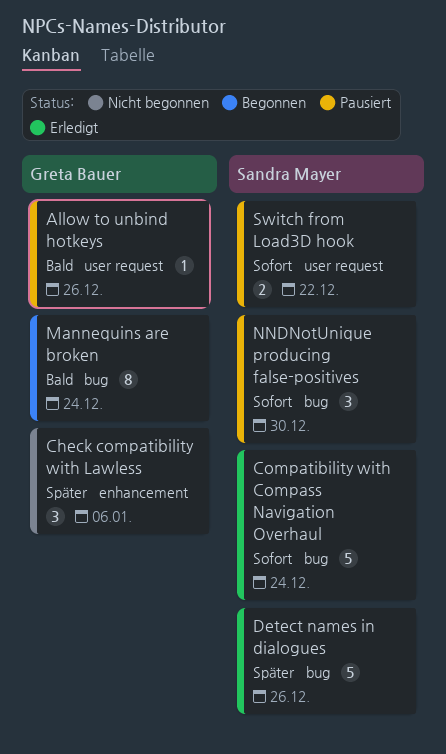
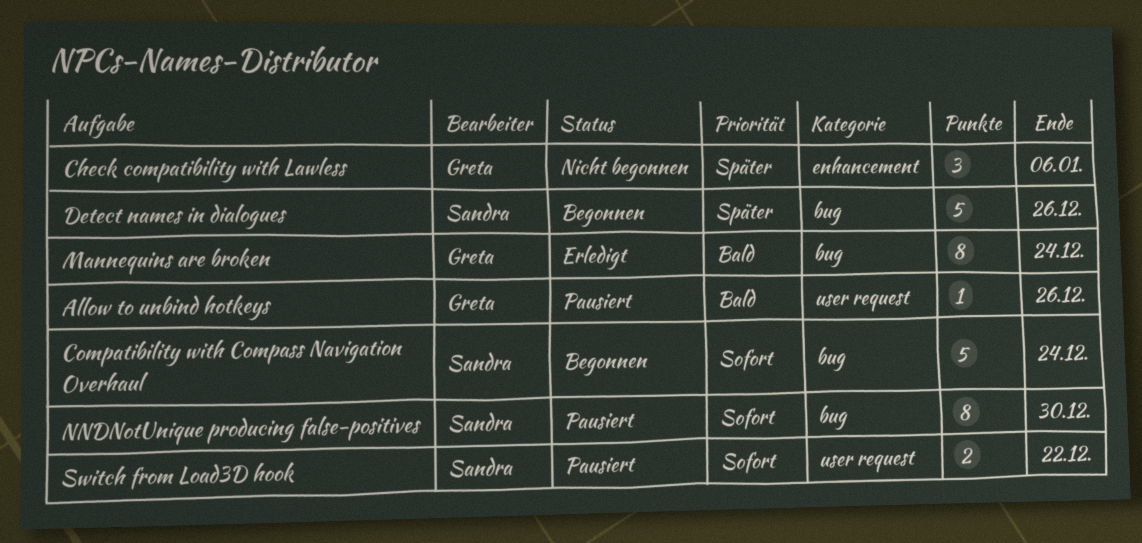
Compatibility with Compass Navigation Overhaul, status: Erledigt -> Begonnen
Detect names in dialogues, status: Erledigt -> Begonnen
Mannequins are broken, status: Begonnen -> Erledigt
NNDNotUnique producing false-positives, estimate: 3 -> 8

